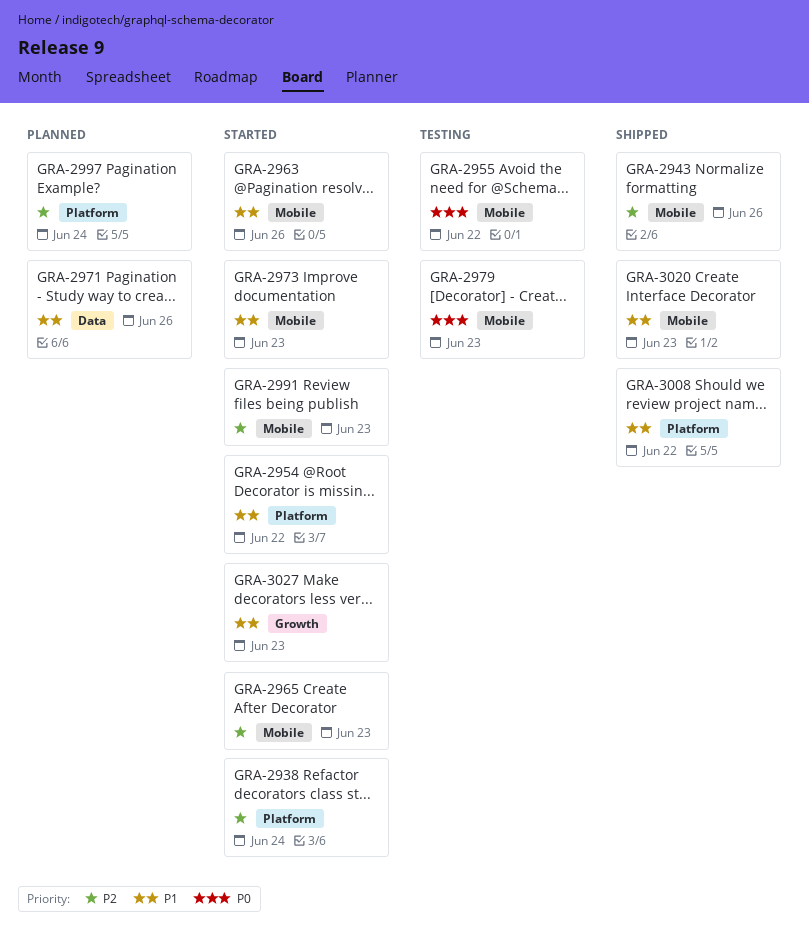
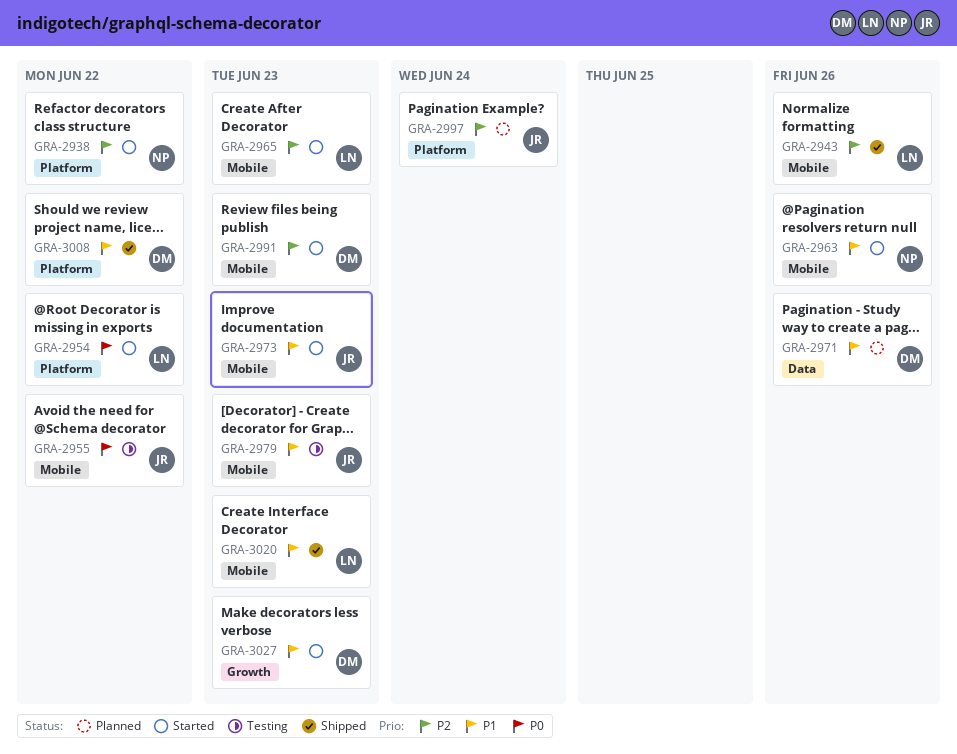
GRA-2938, due: Jun 24 -> Jun 22
GRA-2954, priority: P1 -> P0
GRA-2979, priority: P0 -> P1

